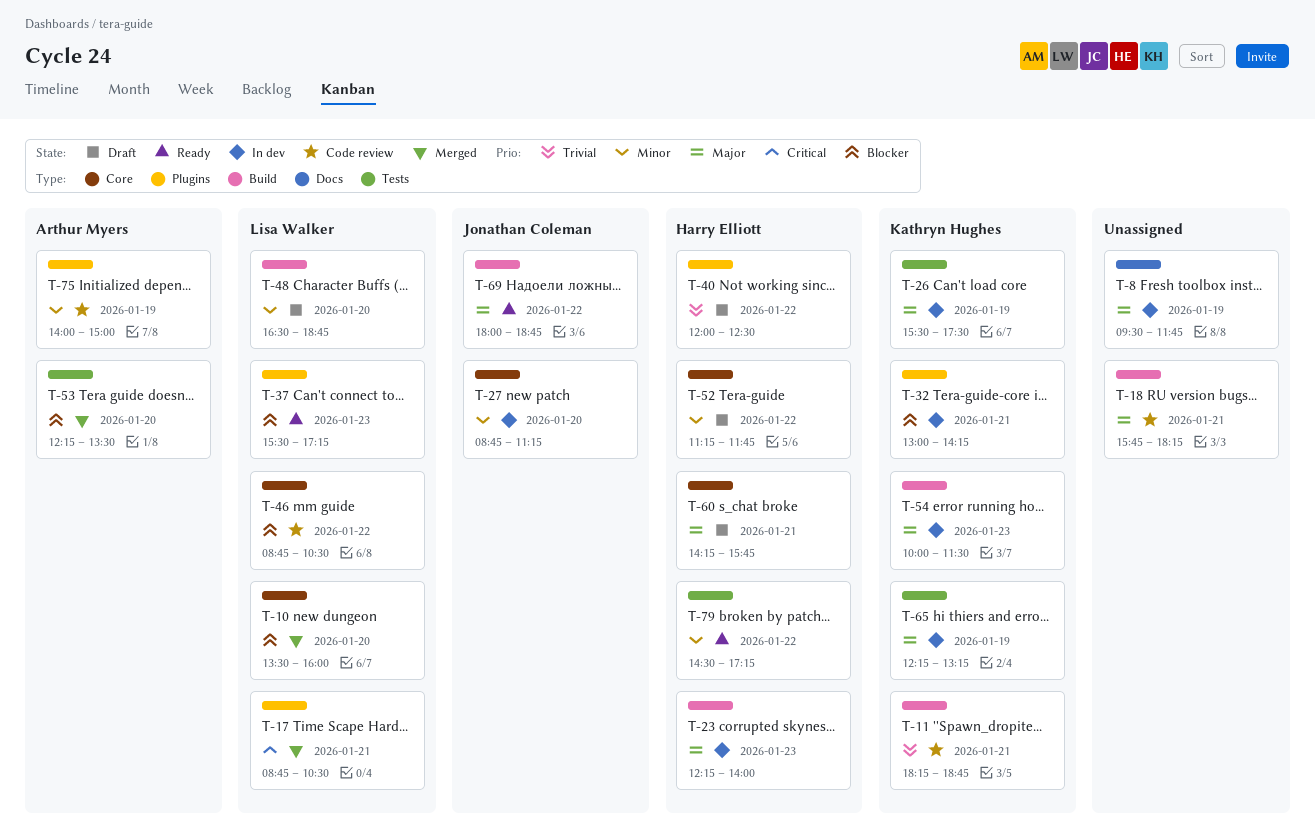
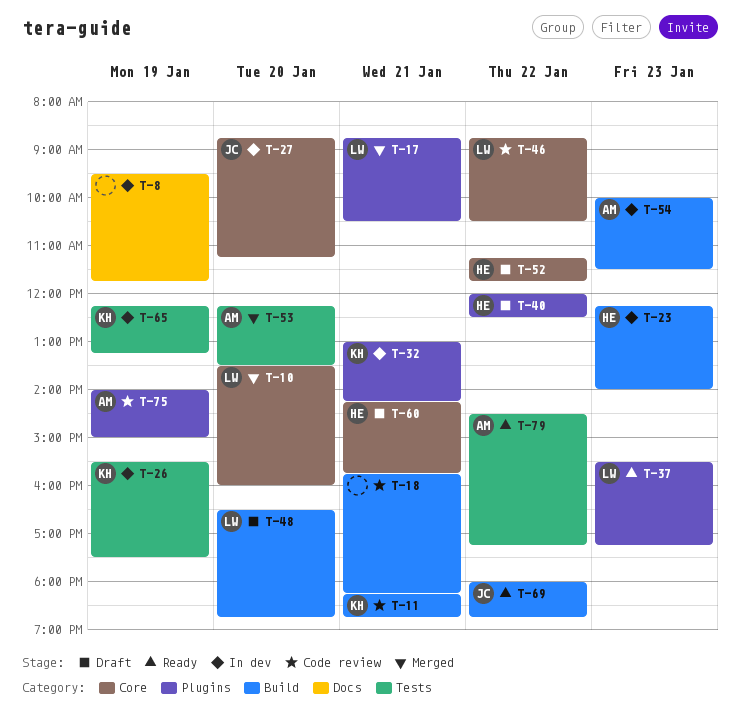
T-54, owner: Kathryn Hughes -> Arthur Myers
T-79, owner: Harry Elliott -> Arthur Myers

